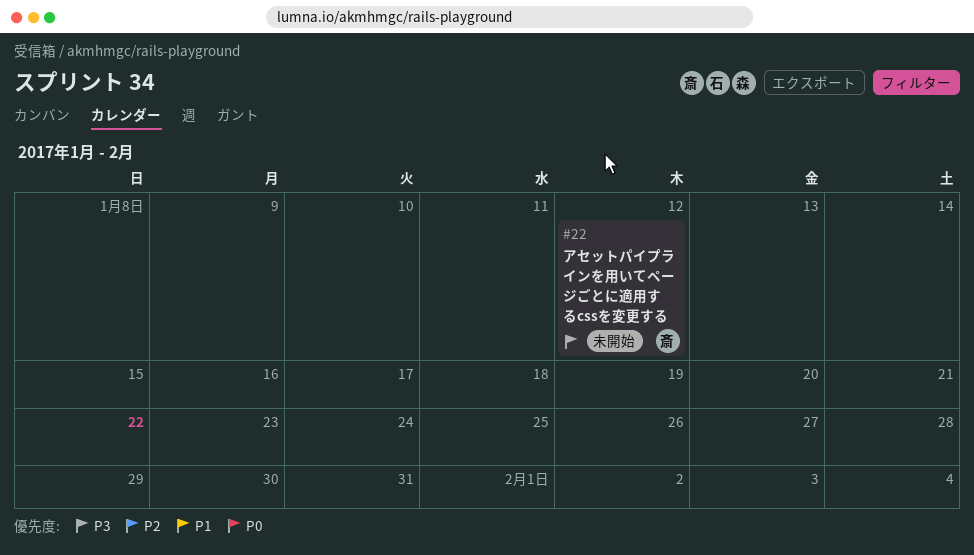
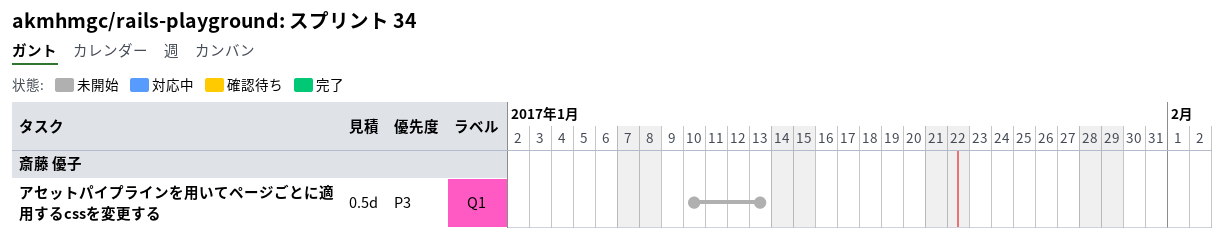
アセットパイプラインを用いてページごとに適用するcssを変更する, due: Jan 12 -> Jan 13

